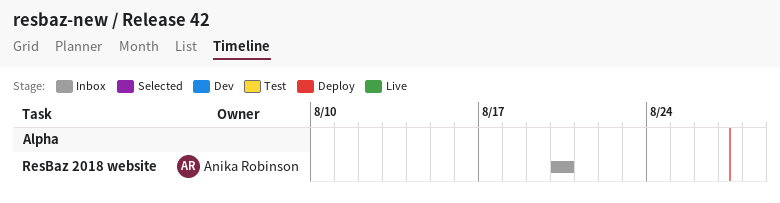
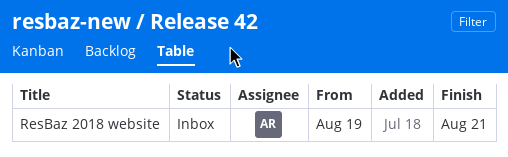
ResBaz 2018 website, start: Aug 20 -> Aug 19
ResBaz 2018 website, due: Aug 20 -> Aug 21

